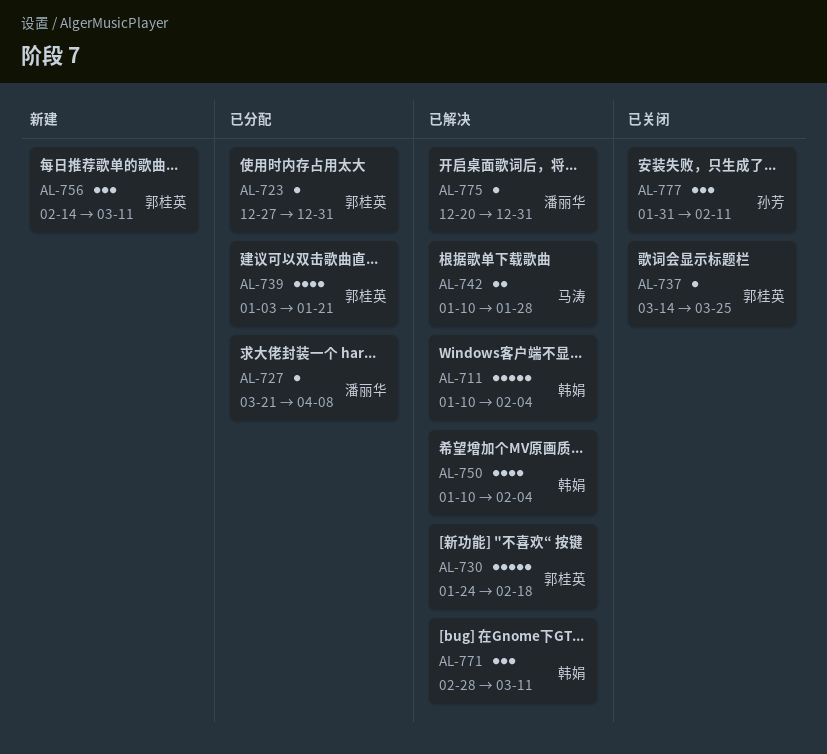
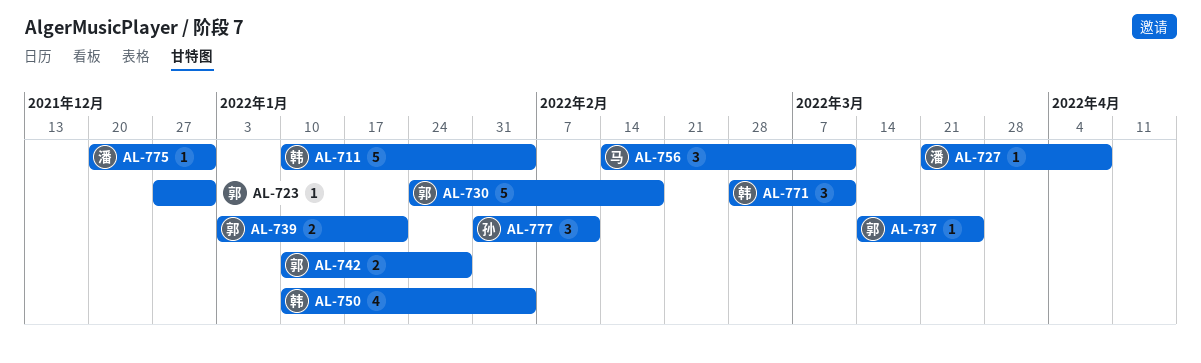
AL-739, estimate: 4 -> 2
AL-742, owner: 马涛 -> 郭桂英
AL-756, owner: 郭桂英 -> 马涛

